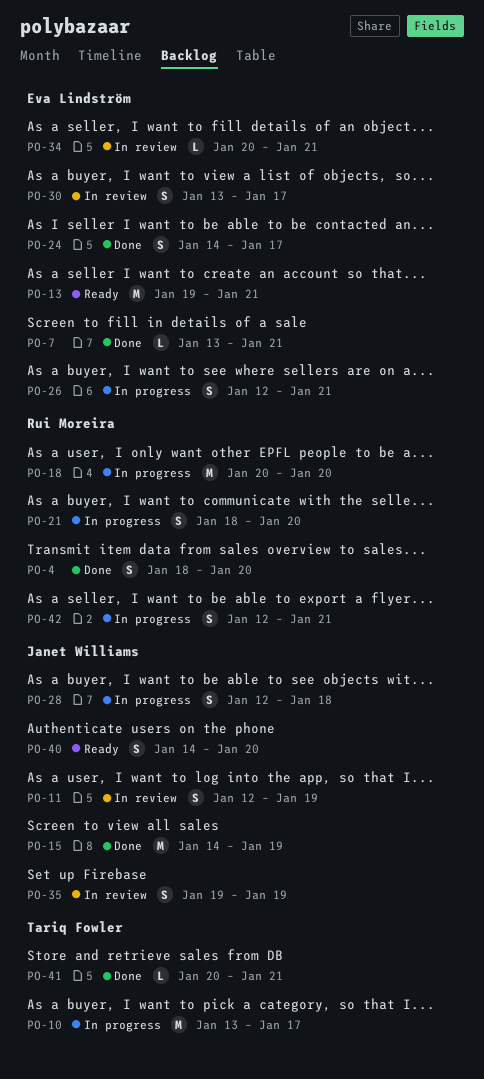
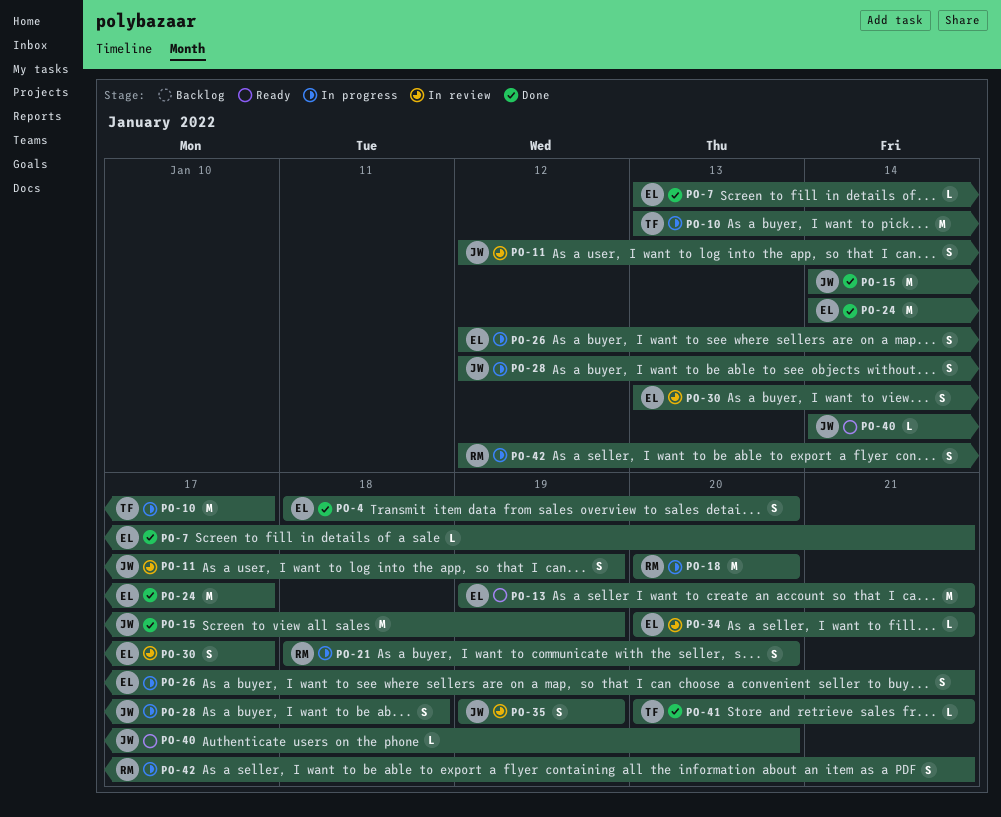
PO-4, owner: Rui Moreira -> Eva Lindström
PO-24, estimate: S -> M
PO-40, estimate: S -> L

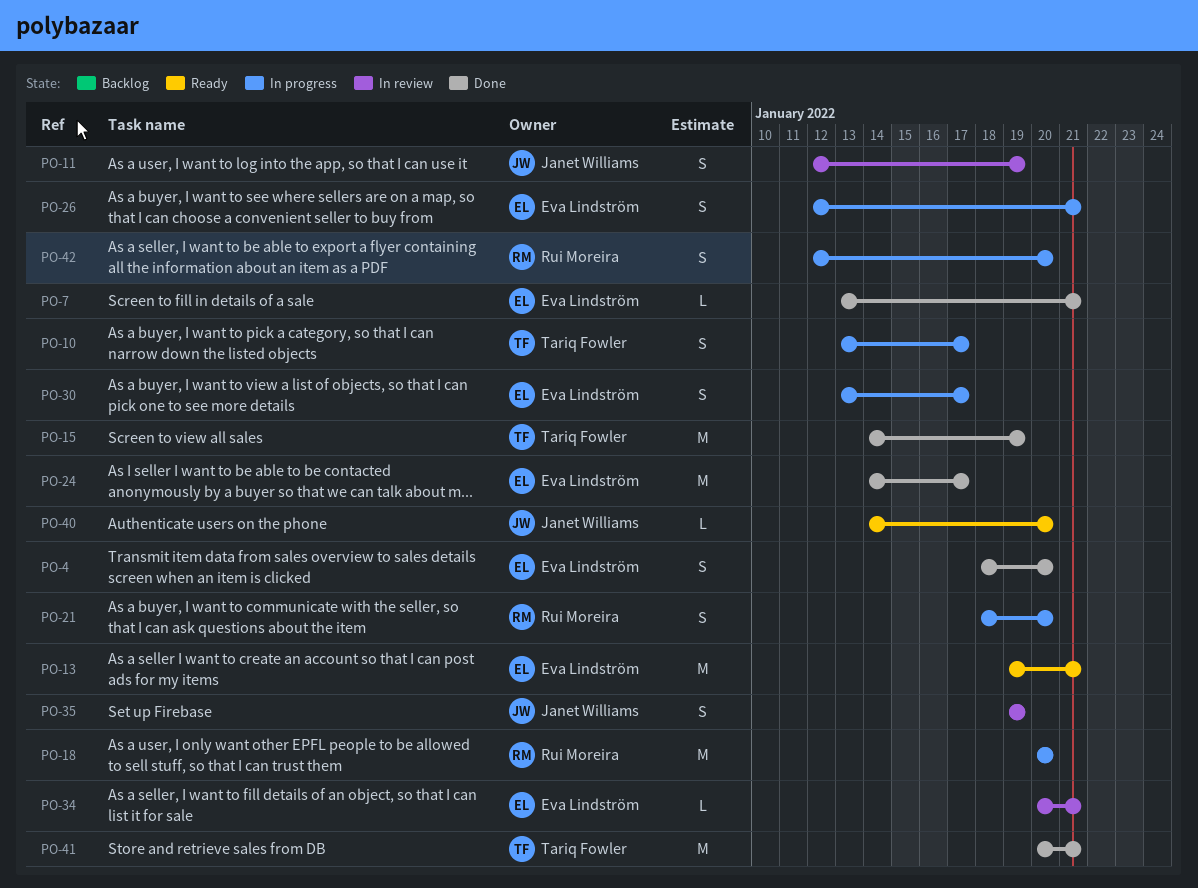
PO-10, estimate: M -> S
PO-15, owner: Janet Williams -> Tariq Fowler
PO-28: present -> none
PO-30, status: In review -> In progress
PO-41, estimate: L -> M
PO-42, due: Jan 21 -> Jan 20

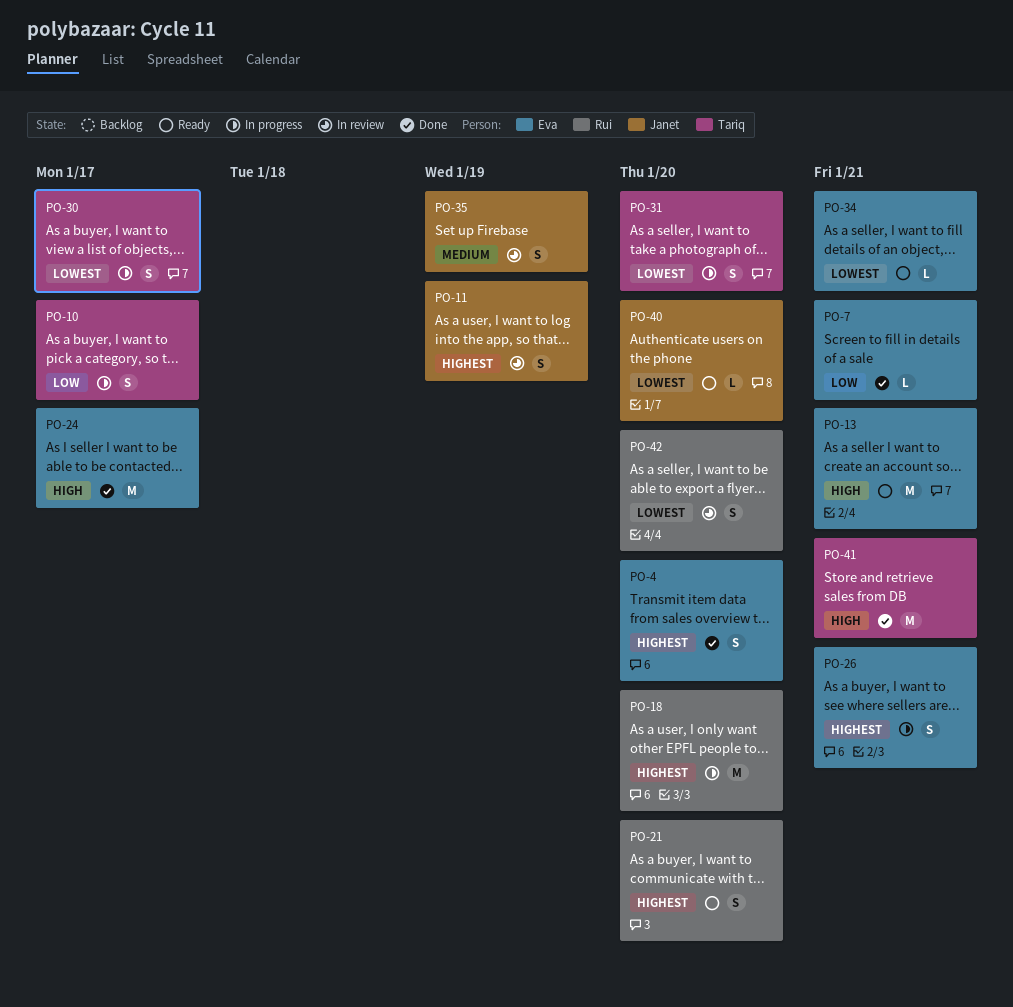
PO-15: present -> none
PO-21, status: In progress -> Ready
PO-30, owner: Eva Lindström -> Tariq Fowler
PO-31: none -> present
PO-34, status: In review -> Ready
PO-42, status: In progress -> In review

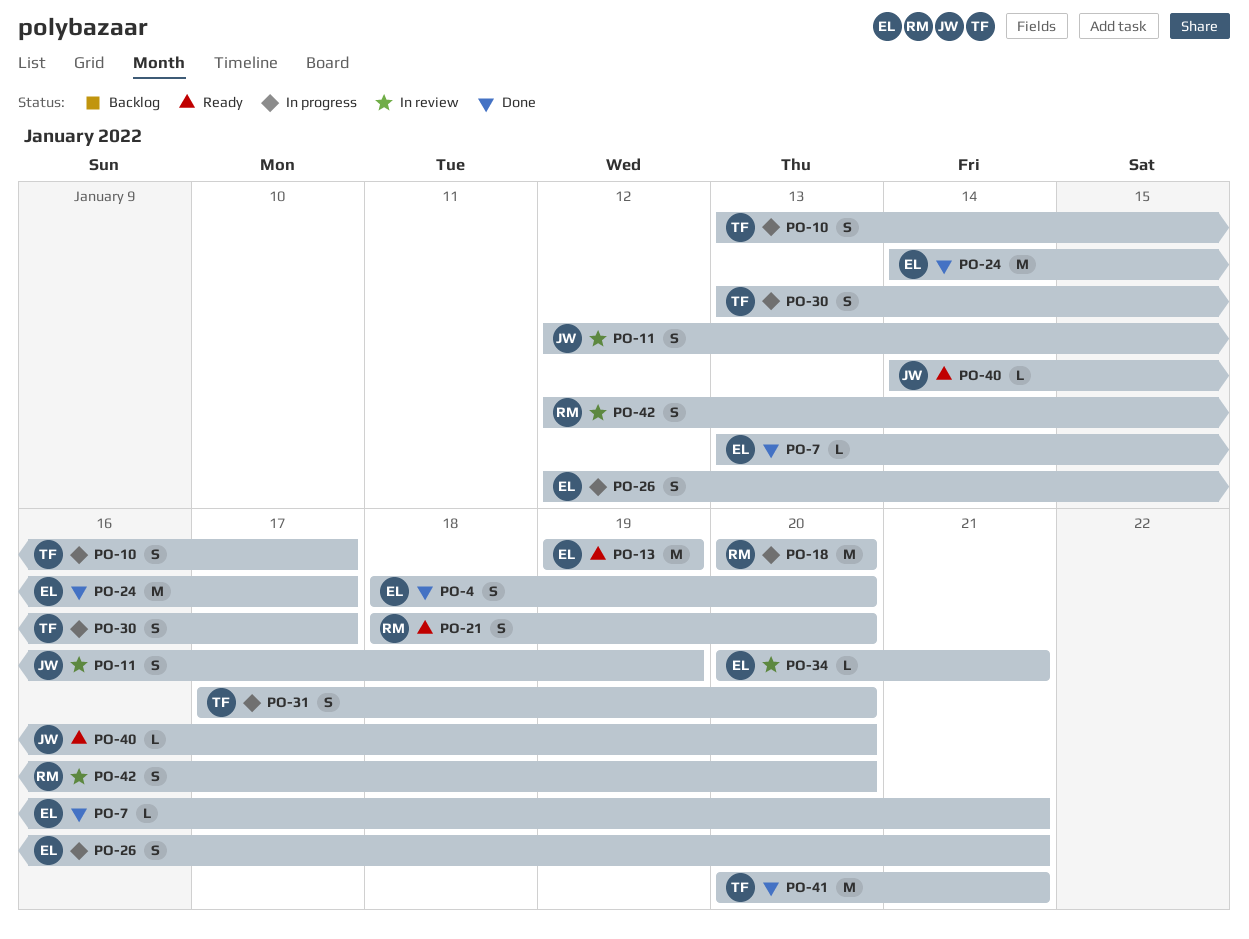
PO-13, due: Jan 21 -> Jan 19
PO-34, status: Ready -> In review
PO-35: present -> none

